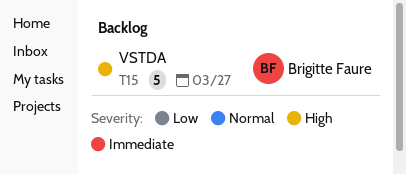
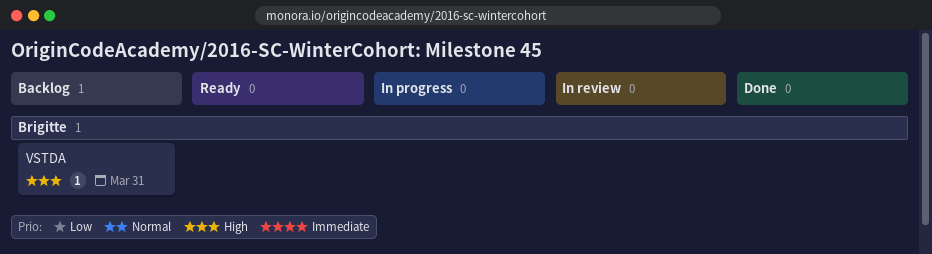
VSTDA, estimate: 5 -> 1
VSTDA, due: Mar 27 -> Mar 31

